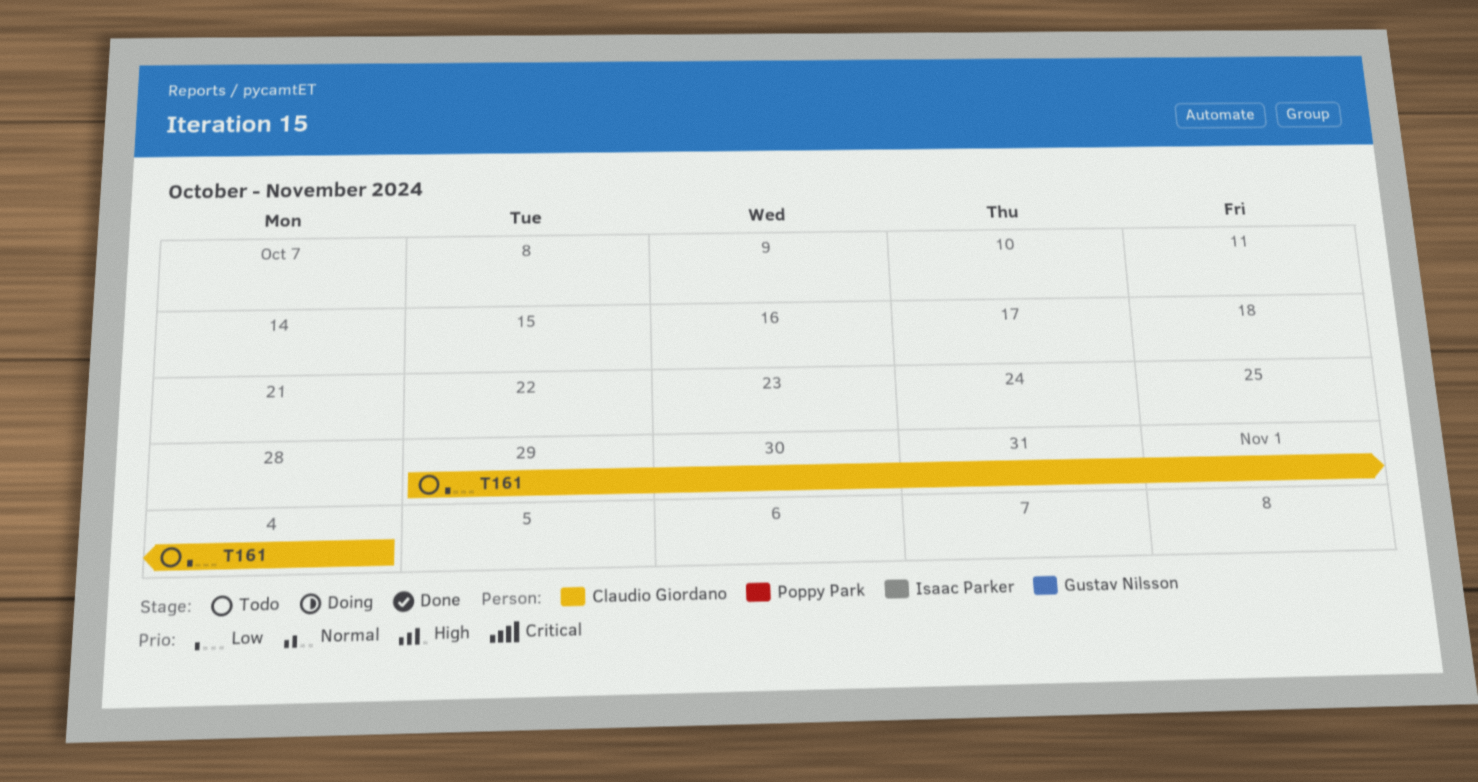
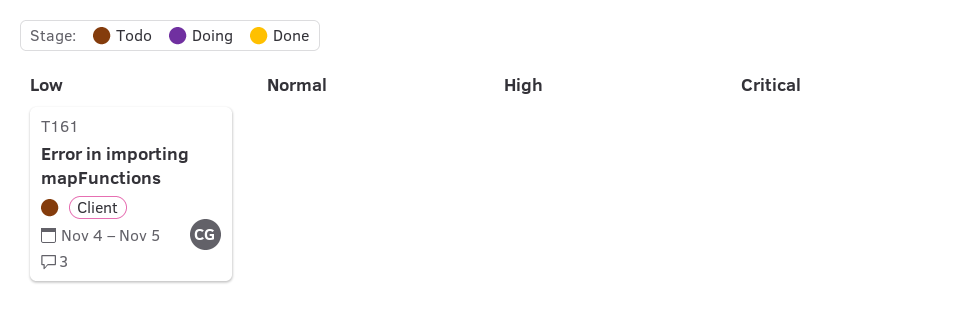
T161, start: Oct 29 -> Nov 4
T161, due: Nov 4 -> Nov 5

